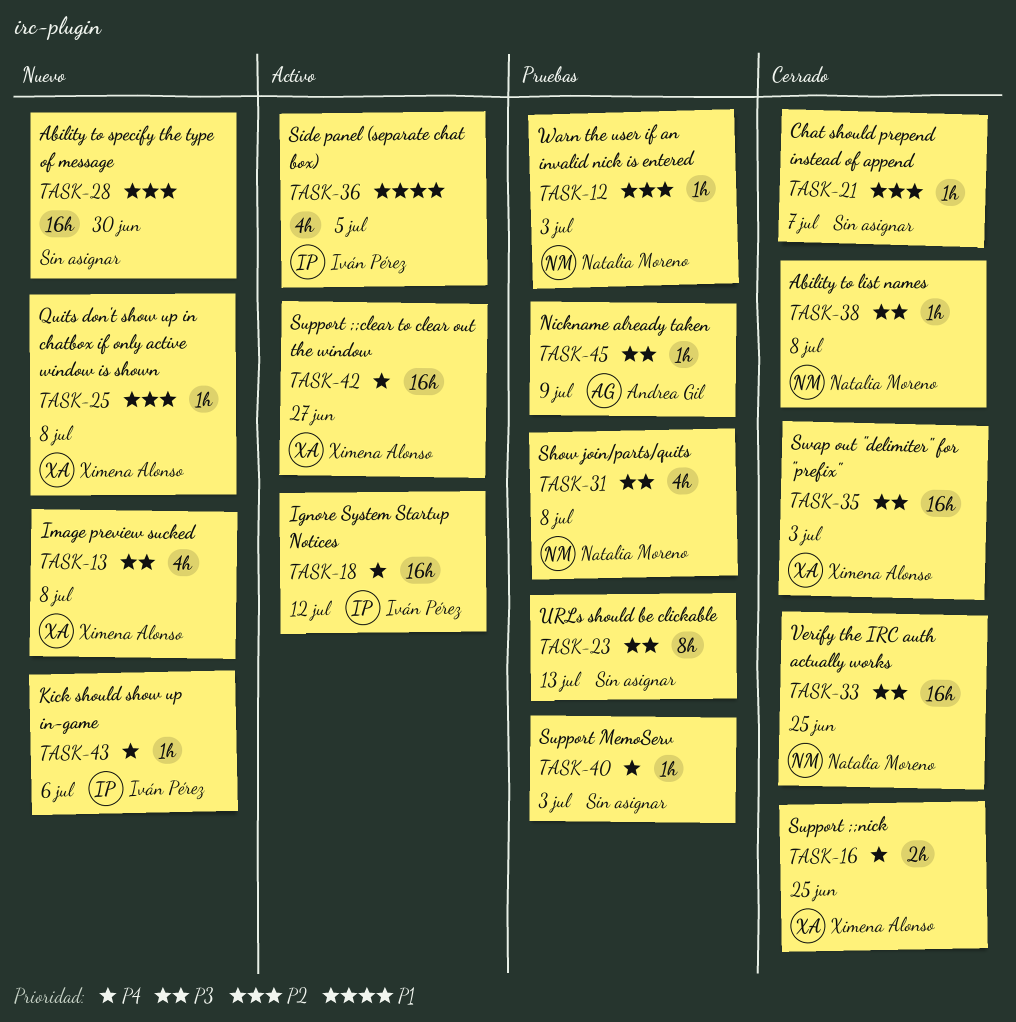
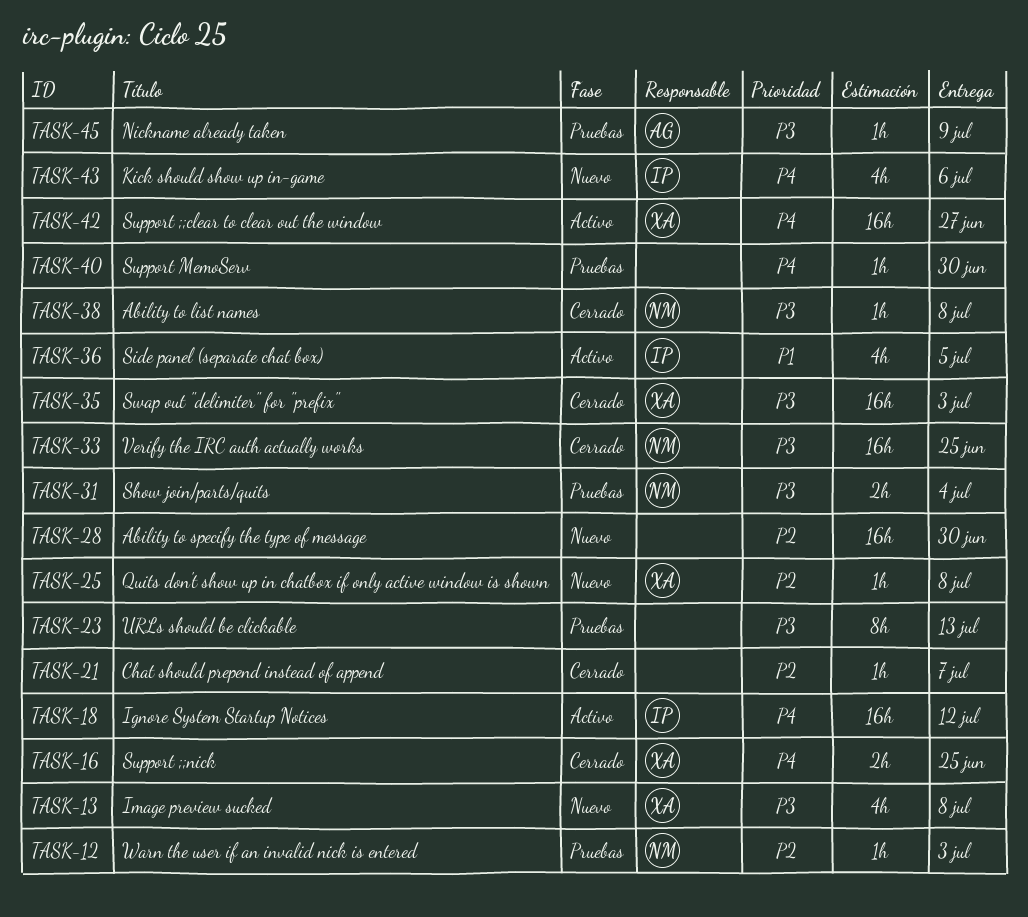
TASK-31, estimate: 4h -> 2h
TASK-31, due: Jul 8 -> Jul 4
TASK-40, due: Jul 3 -> Jun 30
TASK-43, estimate: 1h -> 4h

